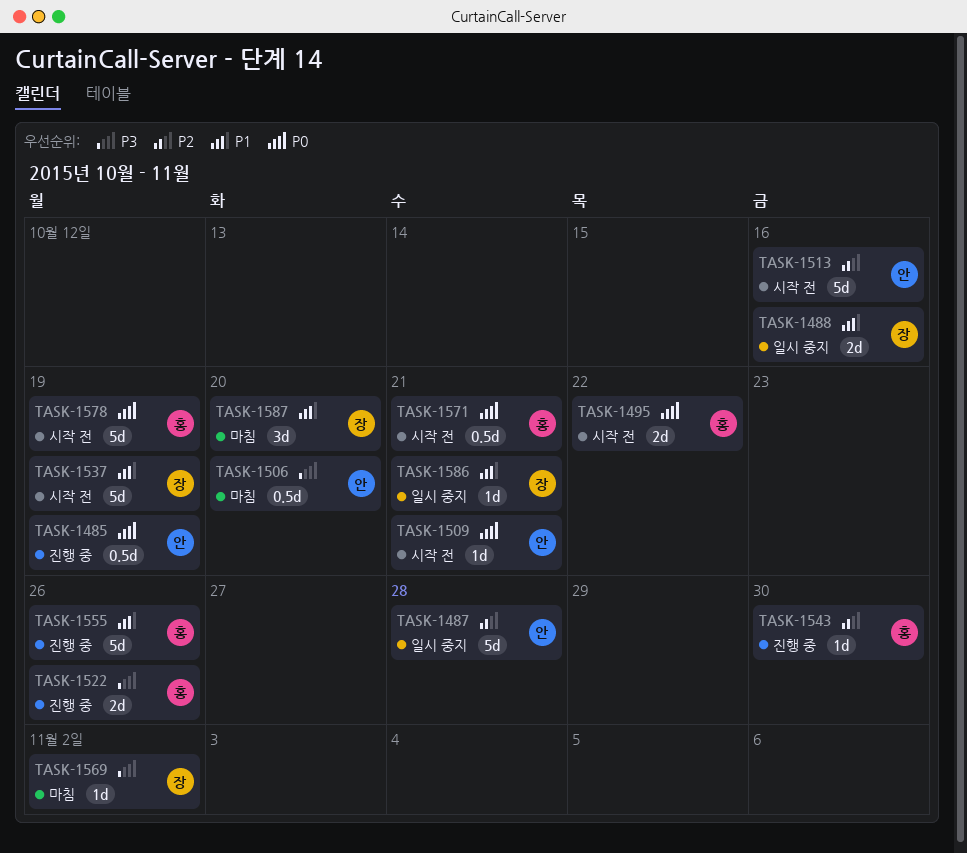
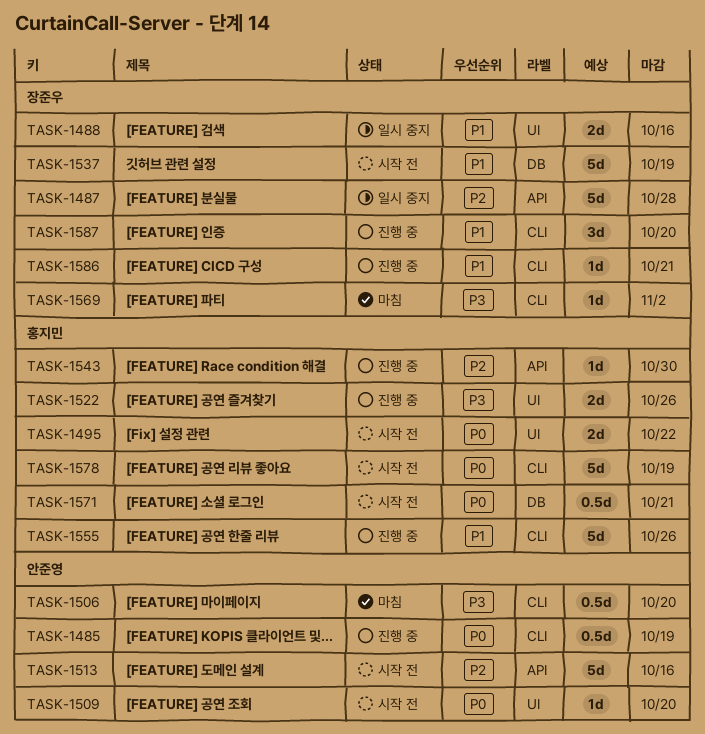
TASK-1487, owner: 안준영 -> 장준우
TASK-1509, due: Oct 21 -> Oct 20
TASK-1586, status: 일시 중지 -> 진행 중
TASK-1587, status: 마침 -> 진행 중

